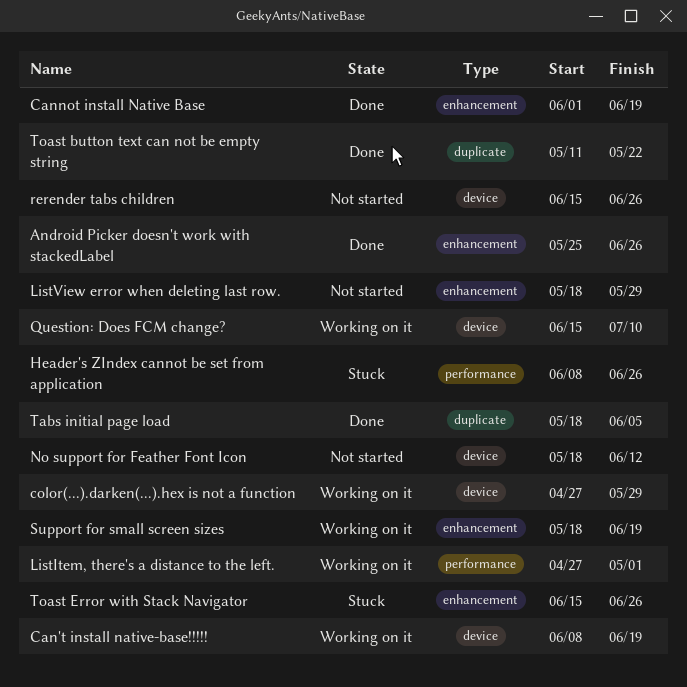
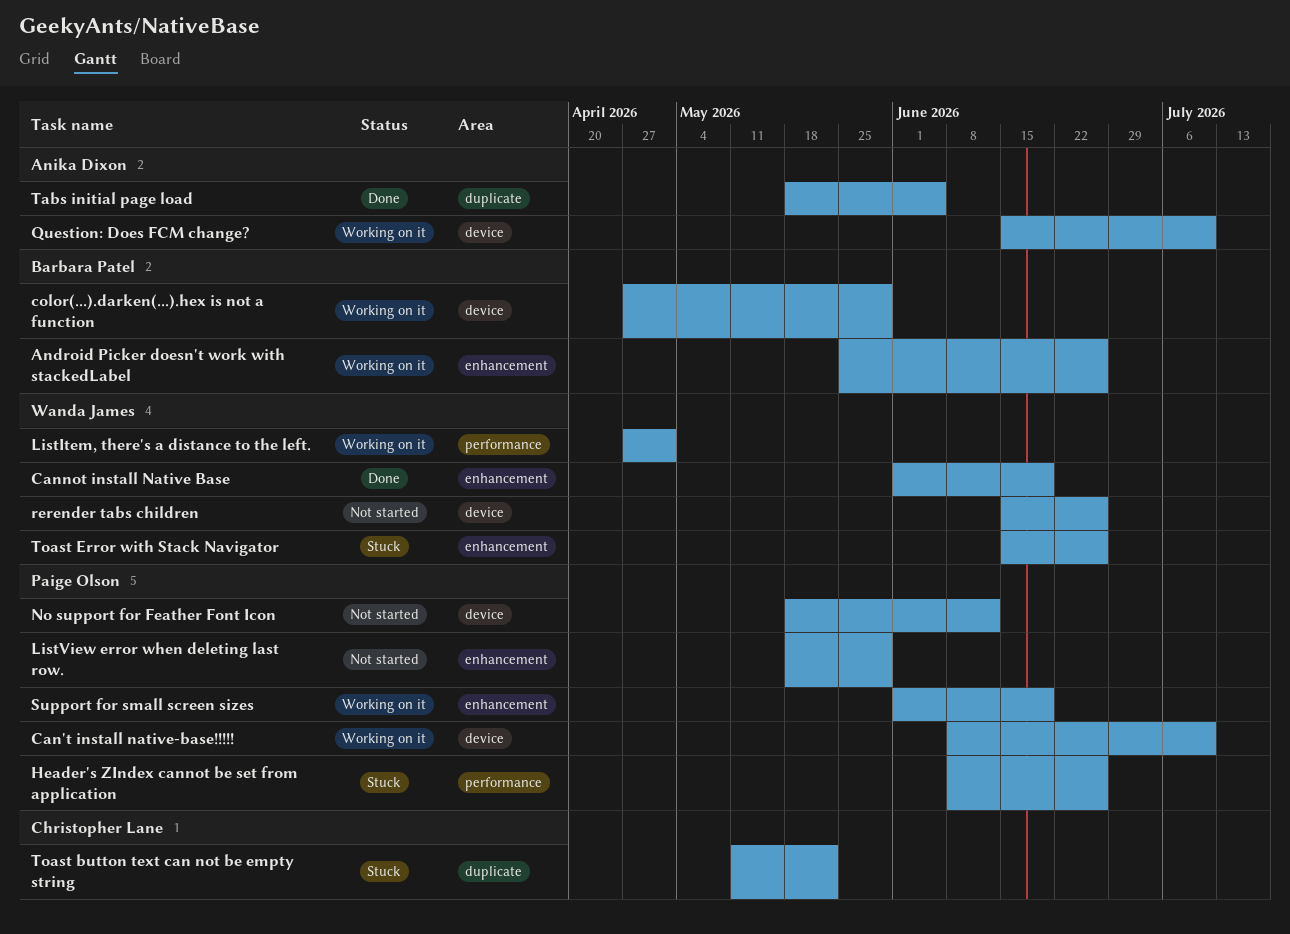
Android Picker doesn't work with stackedLabel, status: Done -> Working on it
Can't install native-base!!!!!, due: Jun 19 -> Jul 10
Support for small screen sizes, start: May 18 -> Jun 1
Toast button text can not be empty string, status: Done -> Stuck

